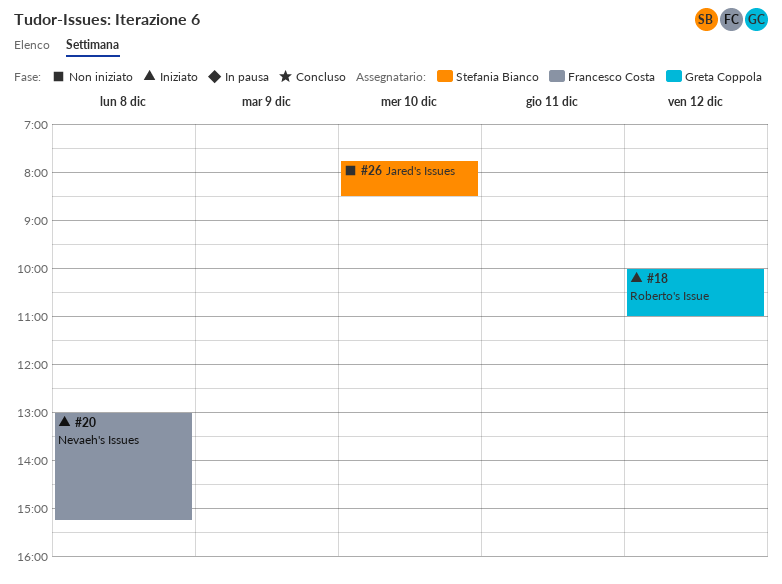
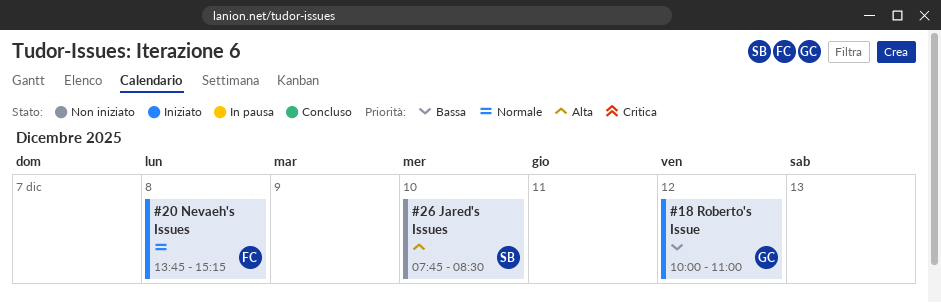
#20, begins: 13:00 -> 13:45

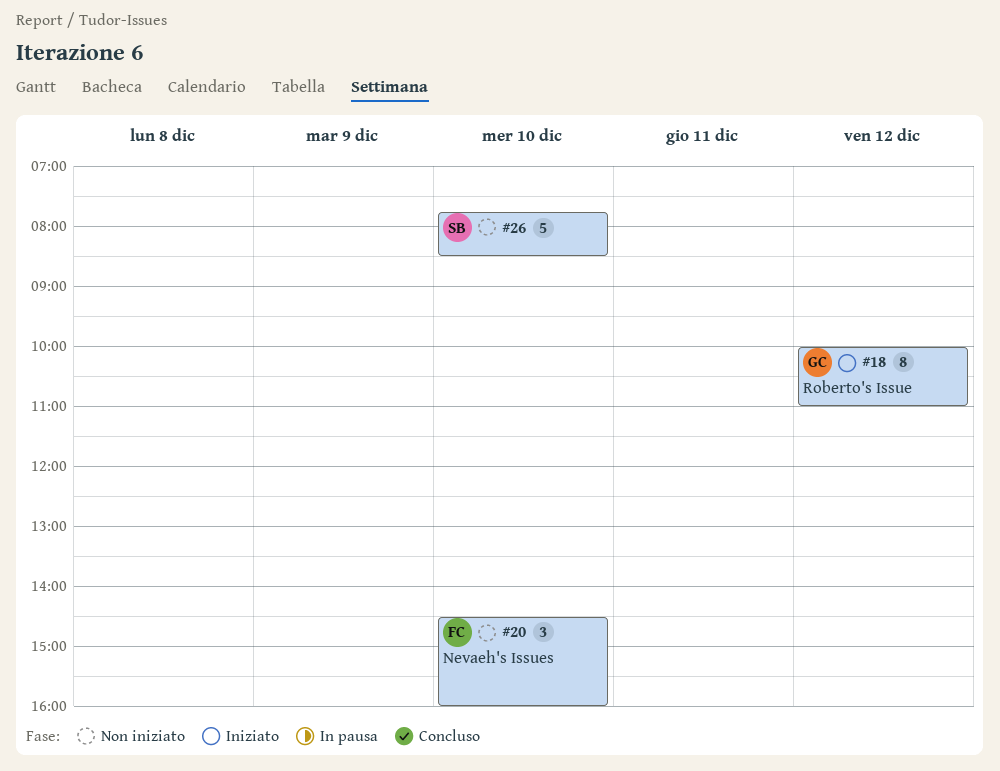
#20, status: Iniziato -> Non iniziato
#20, day: Dec 8 -> Dec 10
#20, begins: 13:45 -> 14:30
#20, ends: 15:15 -> 16:00

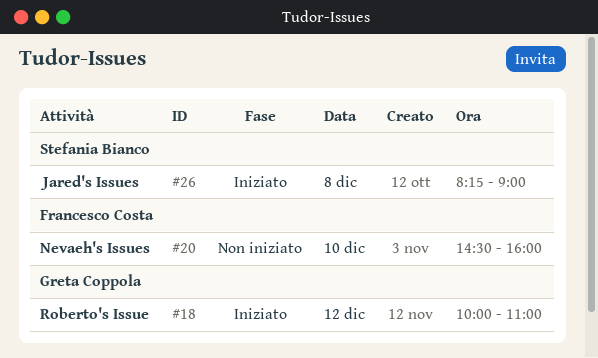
#26, status: Non iniziato -> Iniziato
#26, day: Dec 10 -> Dec 8
#26, begins: 07:45 -> 08:15
#26, ends: 08:30 -> 09:00

